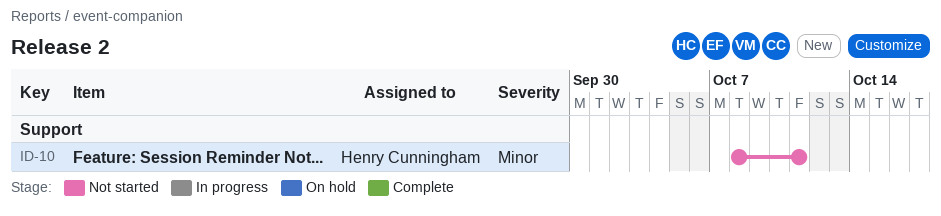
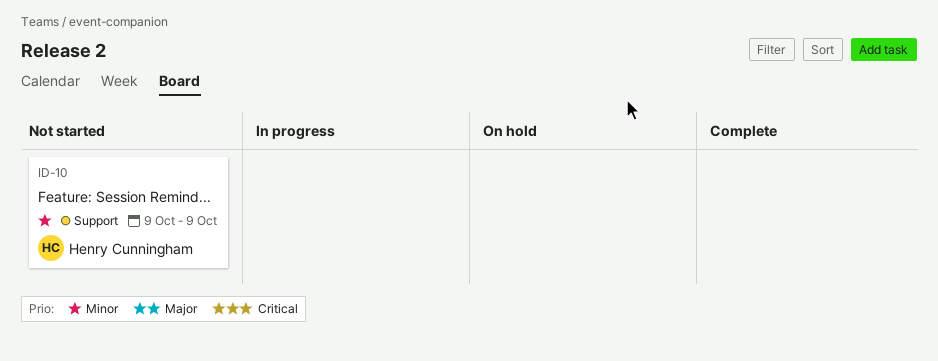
ID-10, start: Oct 8 -> Oct 9
ID-10, due: Oct 11 -> Oct 9

